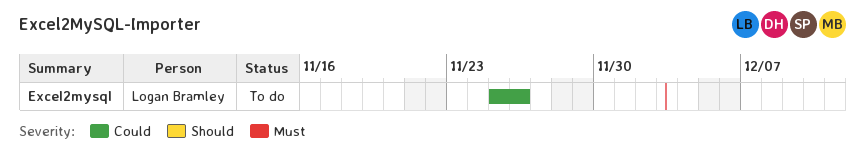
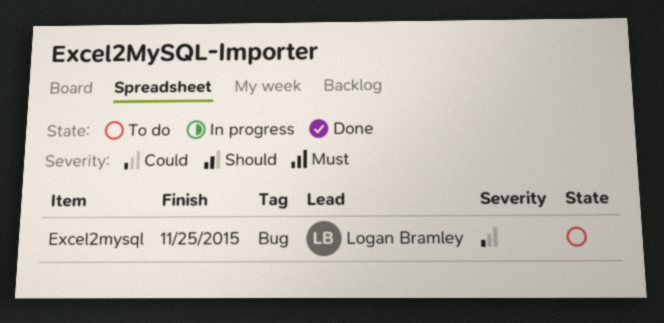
Excel2mysql, due: Nov 26 -> Nov 25

